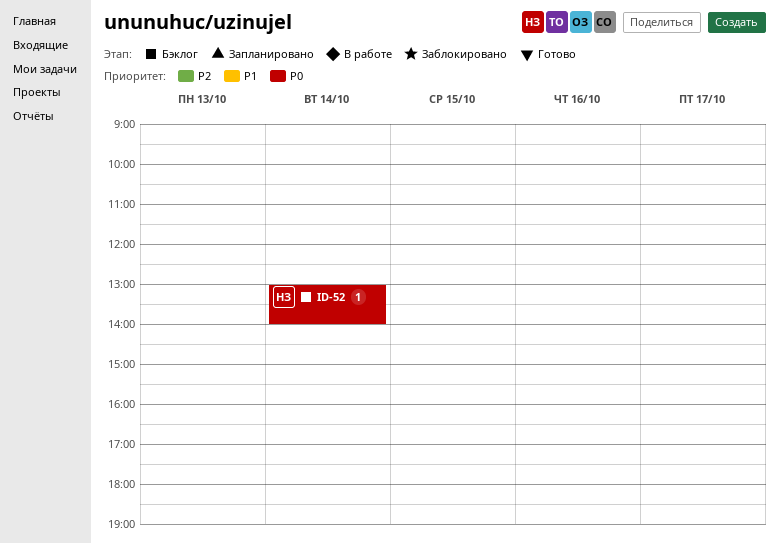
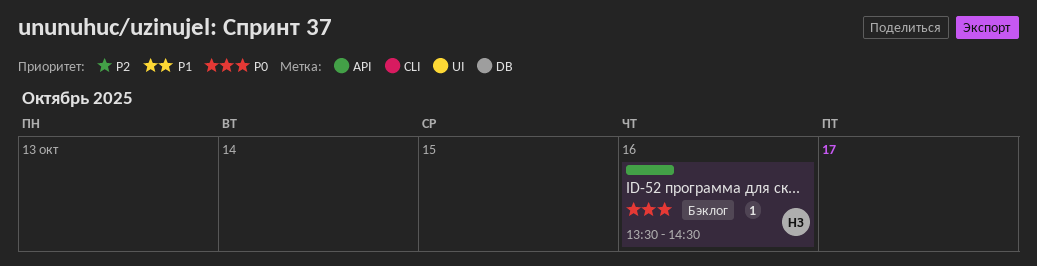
ID-52, day: Oct 14 -> Oct 16
ID-52, begins: 13:00 -> 13:30
ID-52, ends: 14:00 -> 14:30

